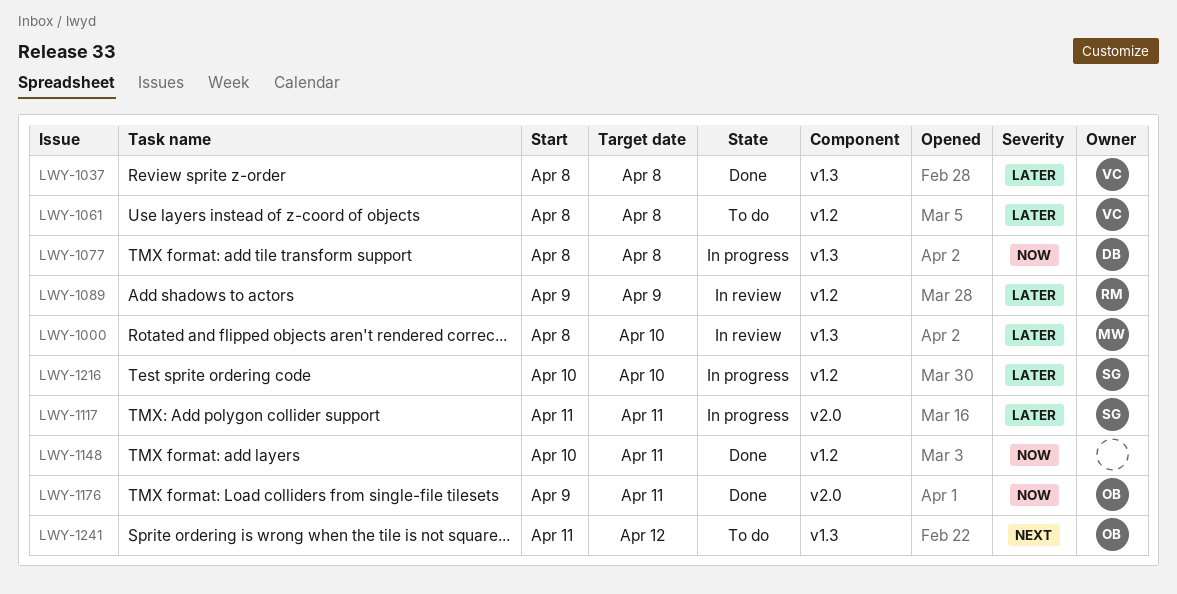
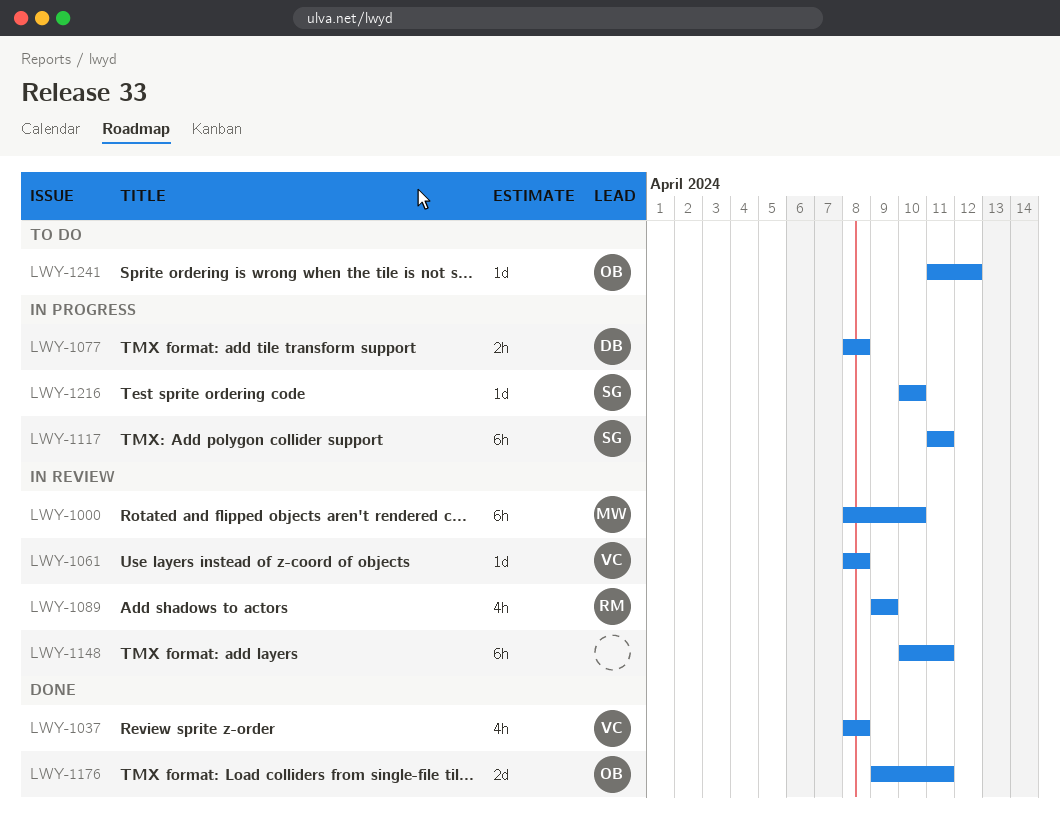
LWY-1061, status: To do -> In review
LWY-1148, status: Done -> In review

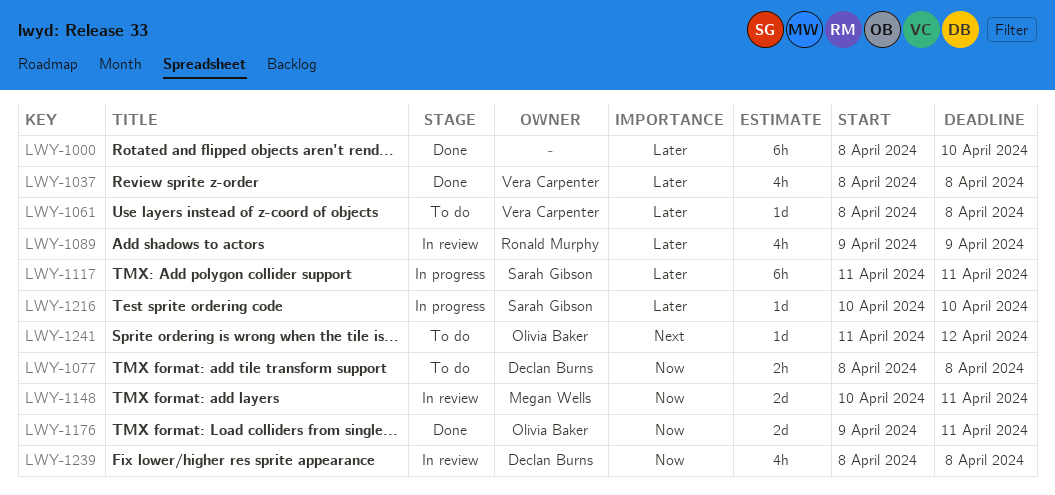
LWY-1000, status: In review -> Done
LWY-1000, owner: Megan Wells -> none
LWY-1061, status: In review -> To do
LWY-1077, status: In progress -> To do
LWY-1148, owner: none -> Megan Wells
LWY-1148, estimate: 6h -> 2d
LWY-1239: none -> present

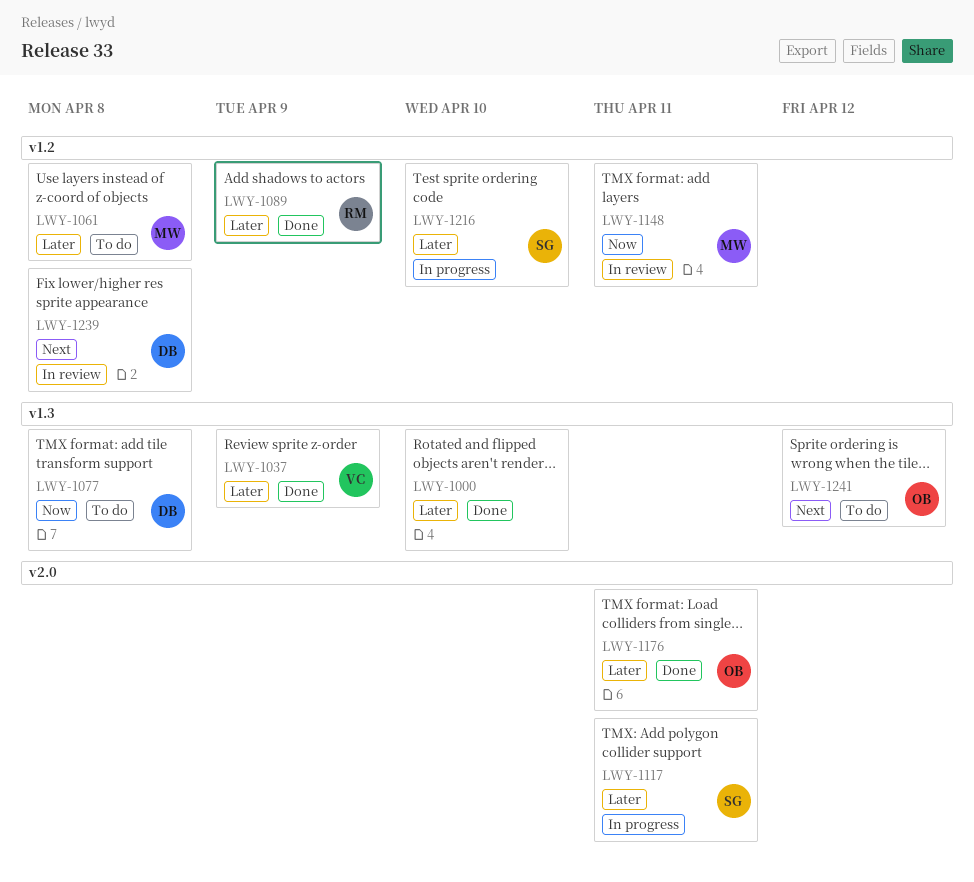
LWY-1037, due: Apr 8 -> Apr 9
LWY-1061, owner: Vera Carpenter -> Megan Wells
LWY-1089, status: In review -> Done
LWY-1176, priority: Now -> Later
LWY-1239, priority: Now -> Next

